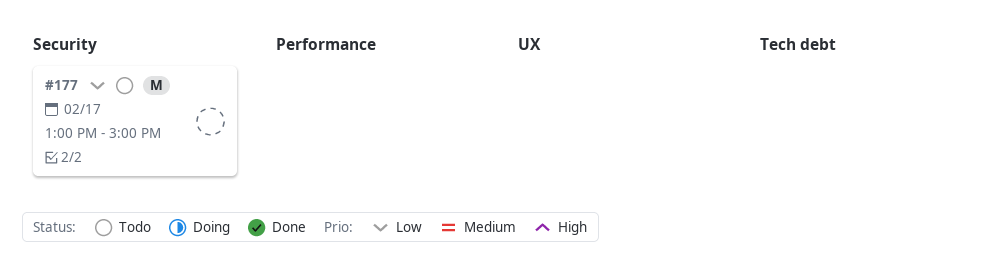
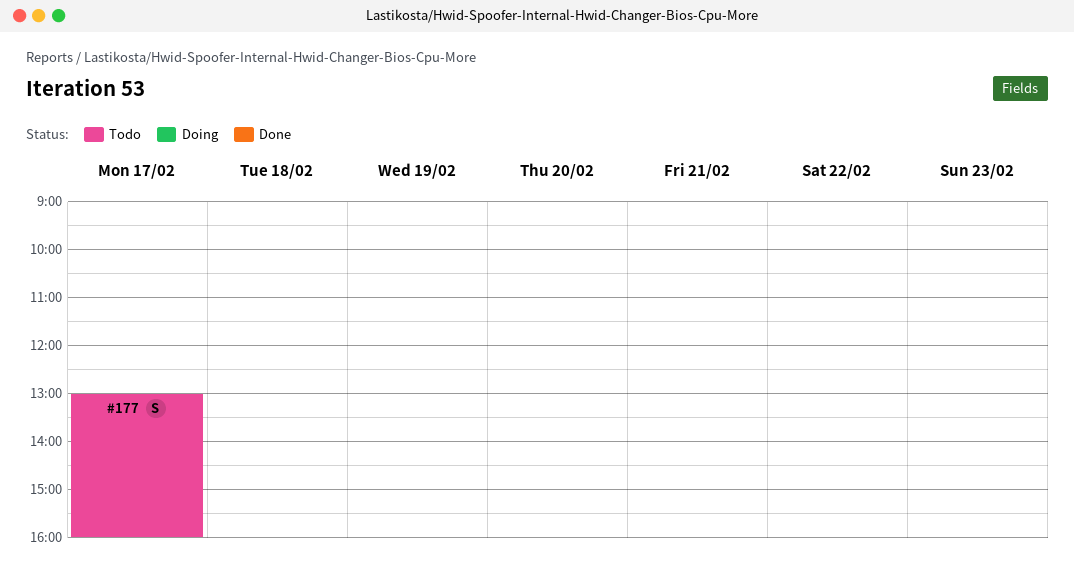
#177, estimate: M -> S
#177, ends: 15:00 -> 16:00

